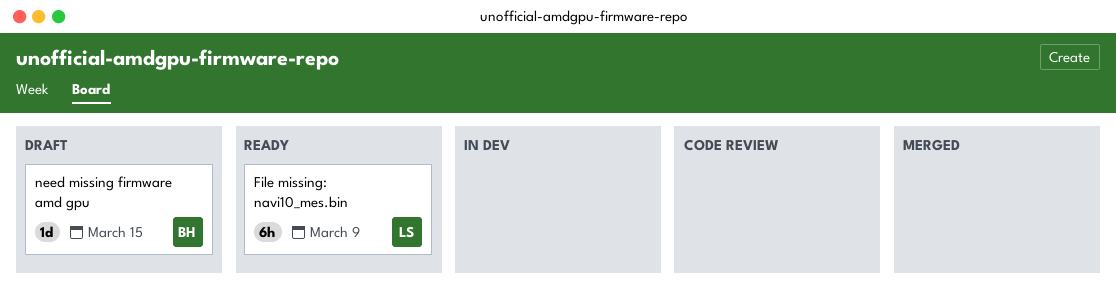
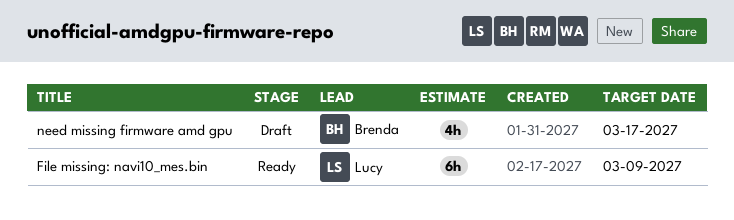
need missing firmware amd gpu, estimate: 1d -> 4h
need missing firmware amd gpu, due: Mar 15 -> Mar 17

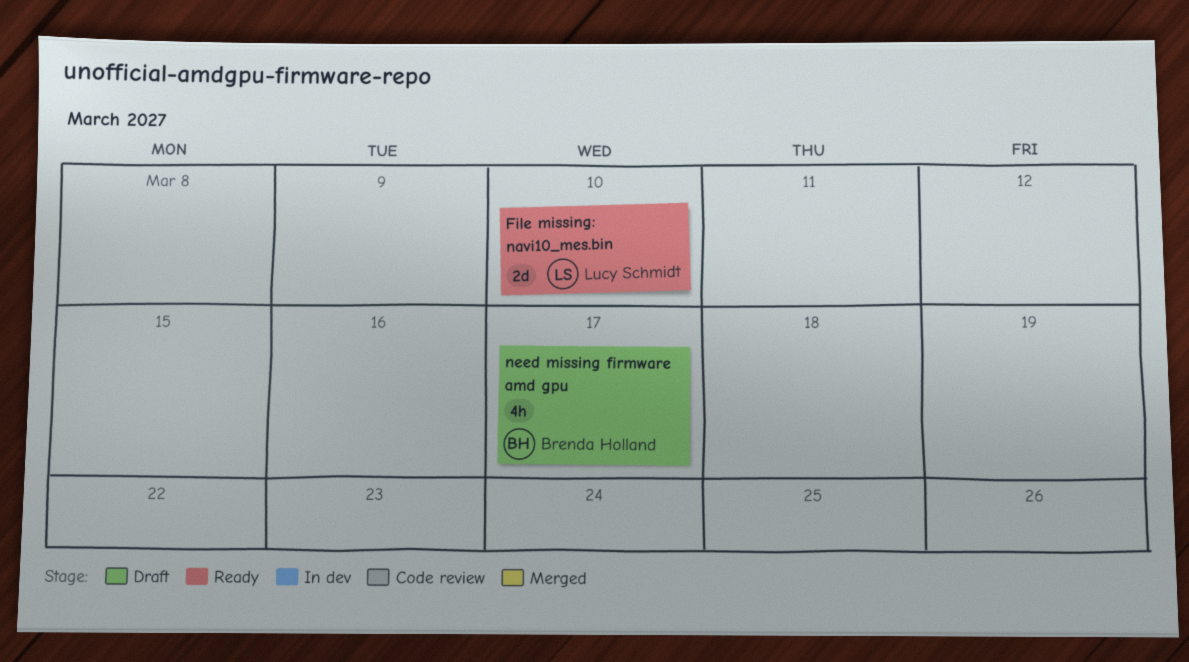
File missing: navi10_mes.bin, estimate: 6h -> 2d
File missing: navi10_mes.bin, due: Mar 9 -> Mar 10

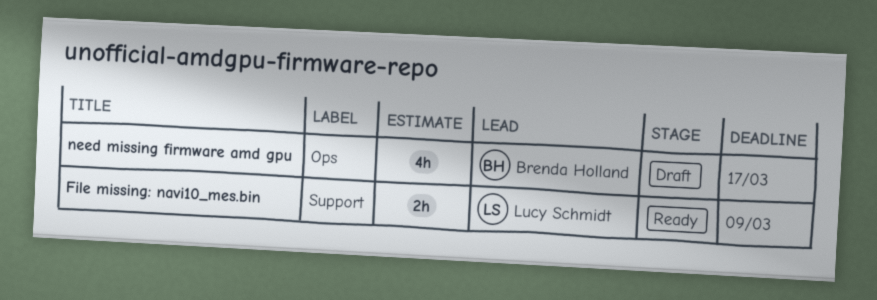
File missing: navi10_mes.bin, estimate: 2d -> 2h
File missing: navi10_mes.bin, due: Mar 10 -> Mar 9

